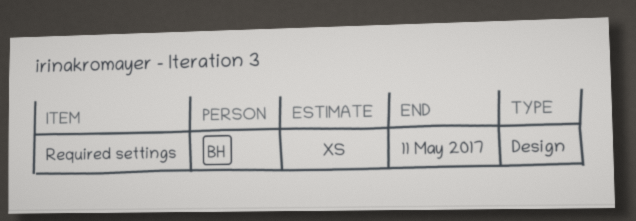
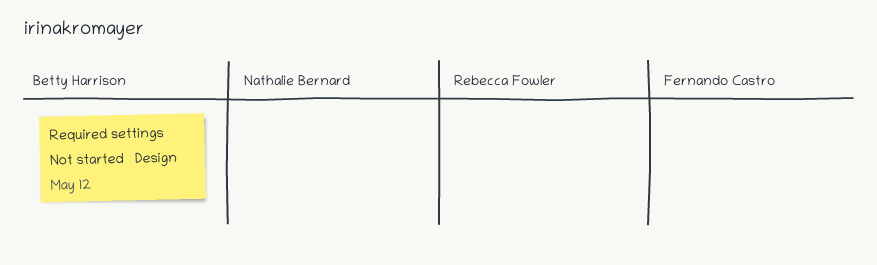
Required settings, due: May 11 -> May 12

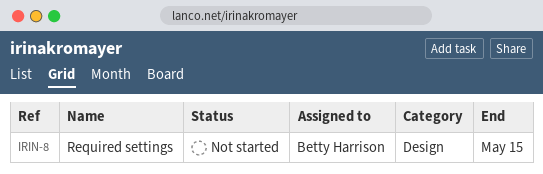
Required settings, due: May 12 -> May 15

